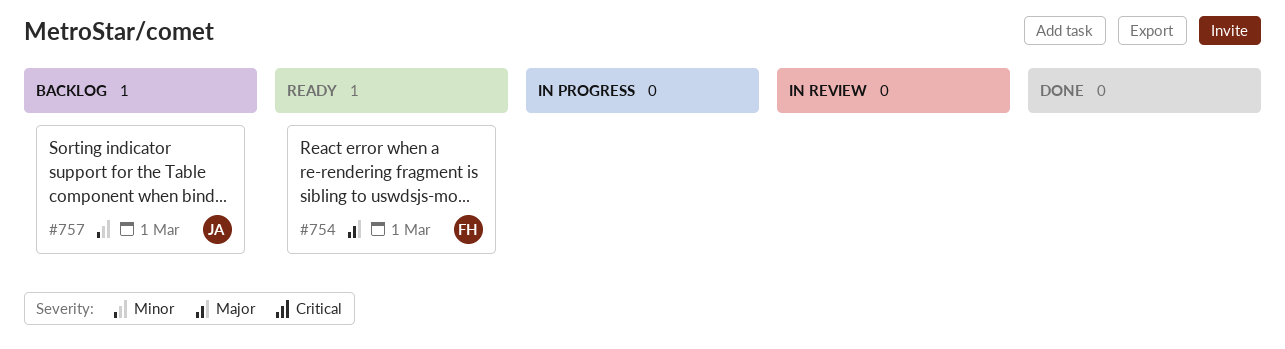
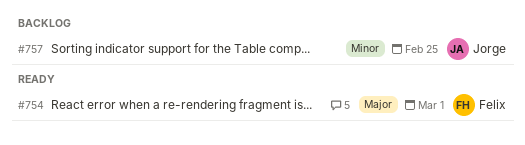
#757, due: Mar 1 -> Feb 25

